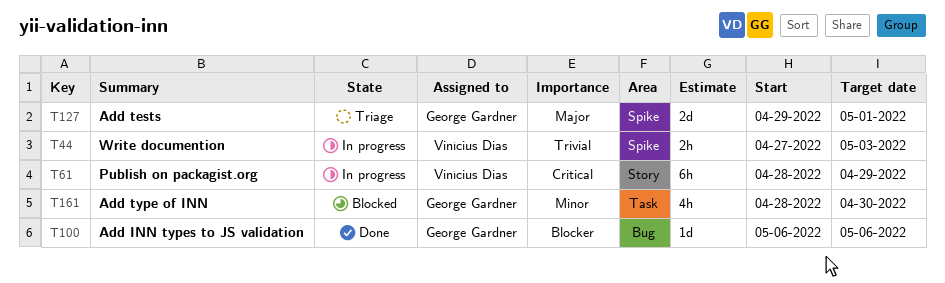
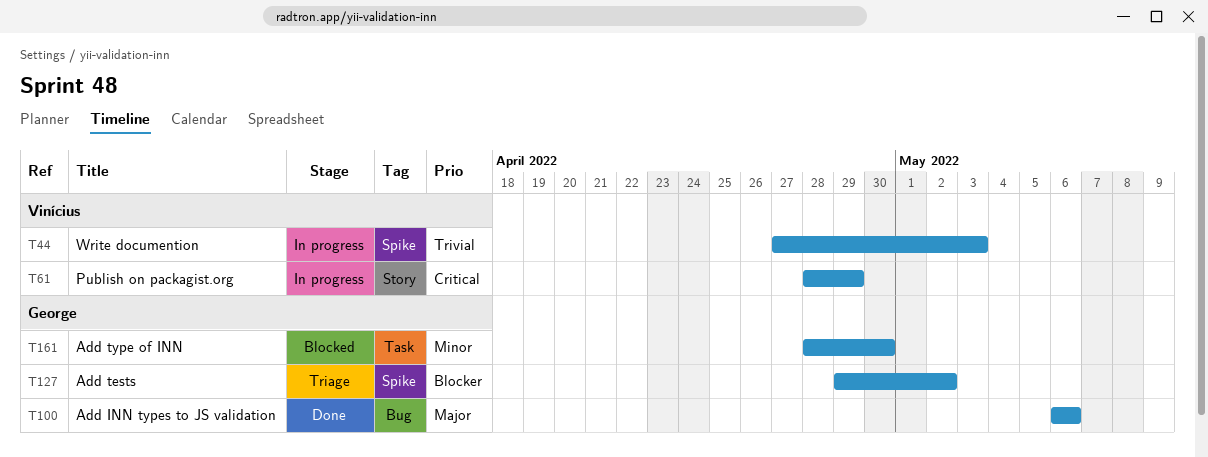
T100, priority: Blocker -> Major
T127, priority: Major -> Blocker
T127, due: May 1 -> May 2

